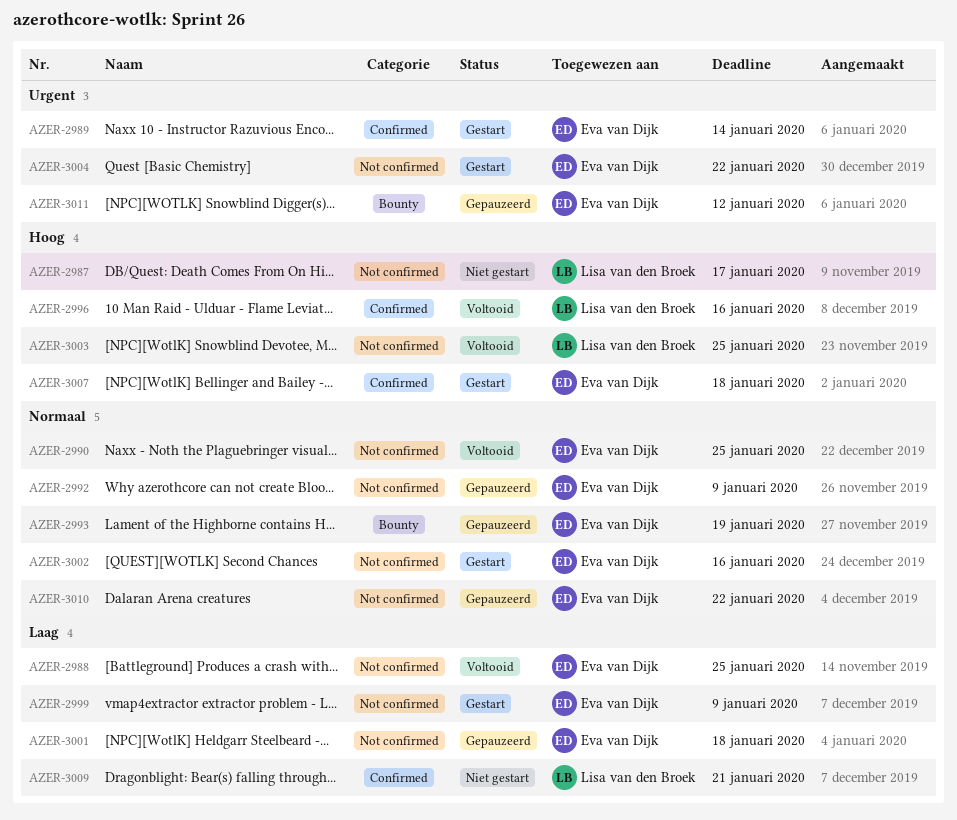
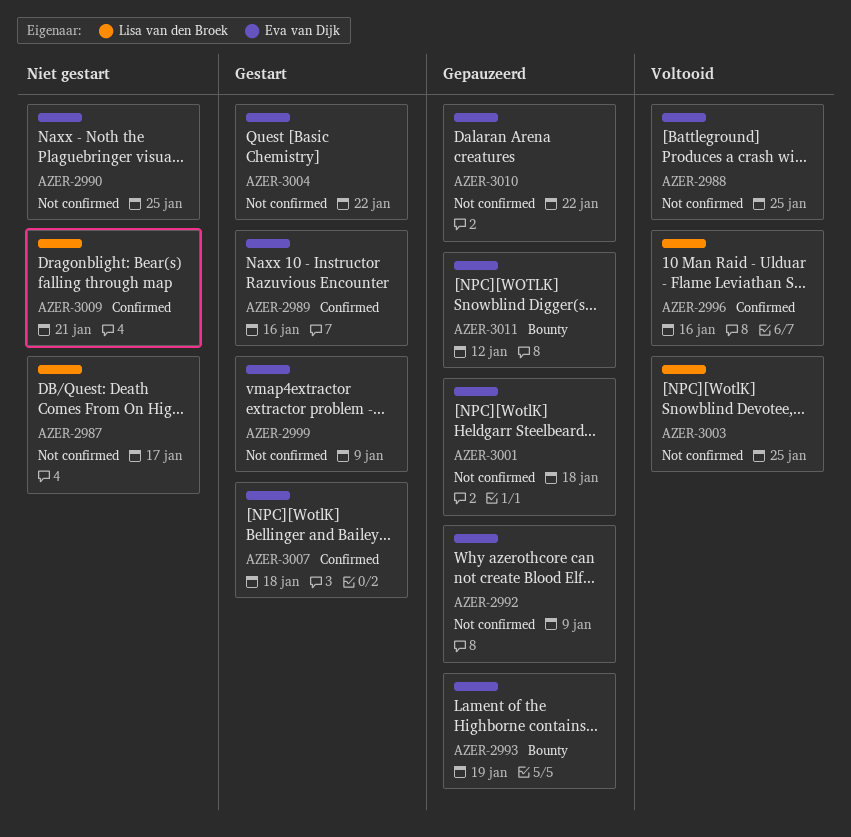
AZER-2989, due: Jan 14 -> Jan 16
AZER-2990, status: Voltooid -> Niet gestart
AZER-3002: present -> none

